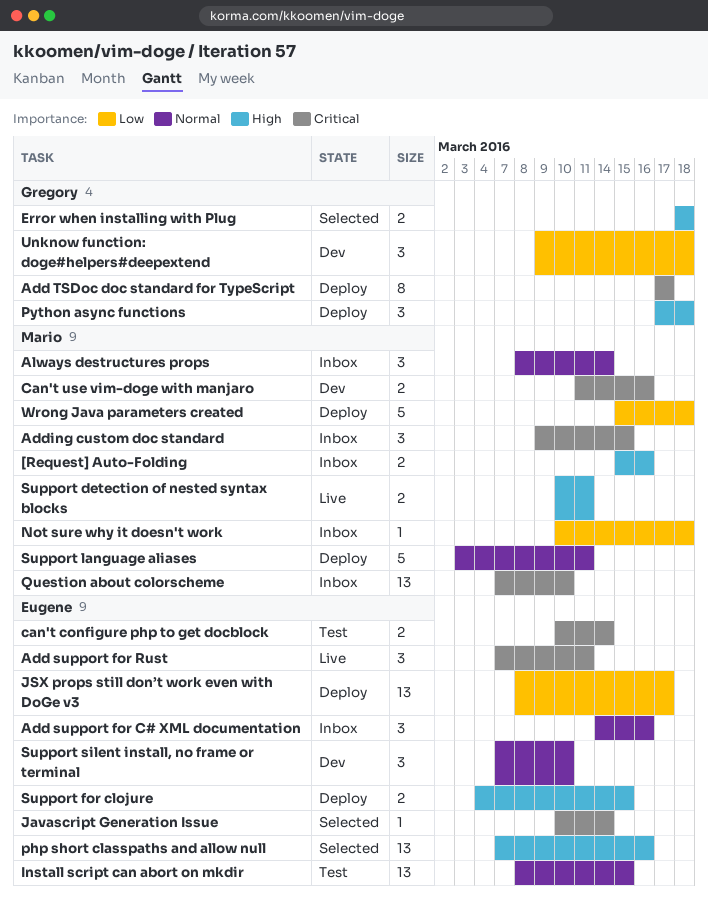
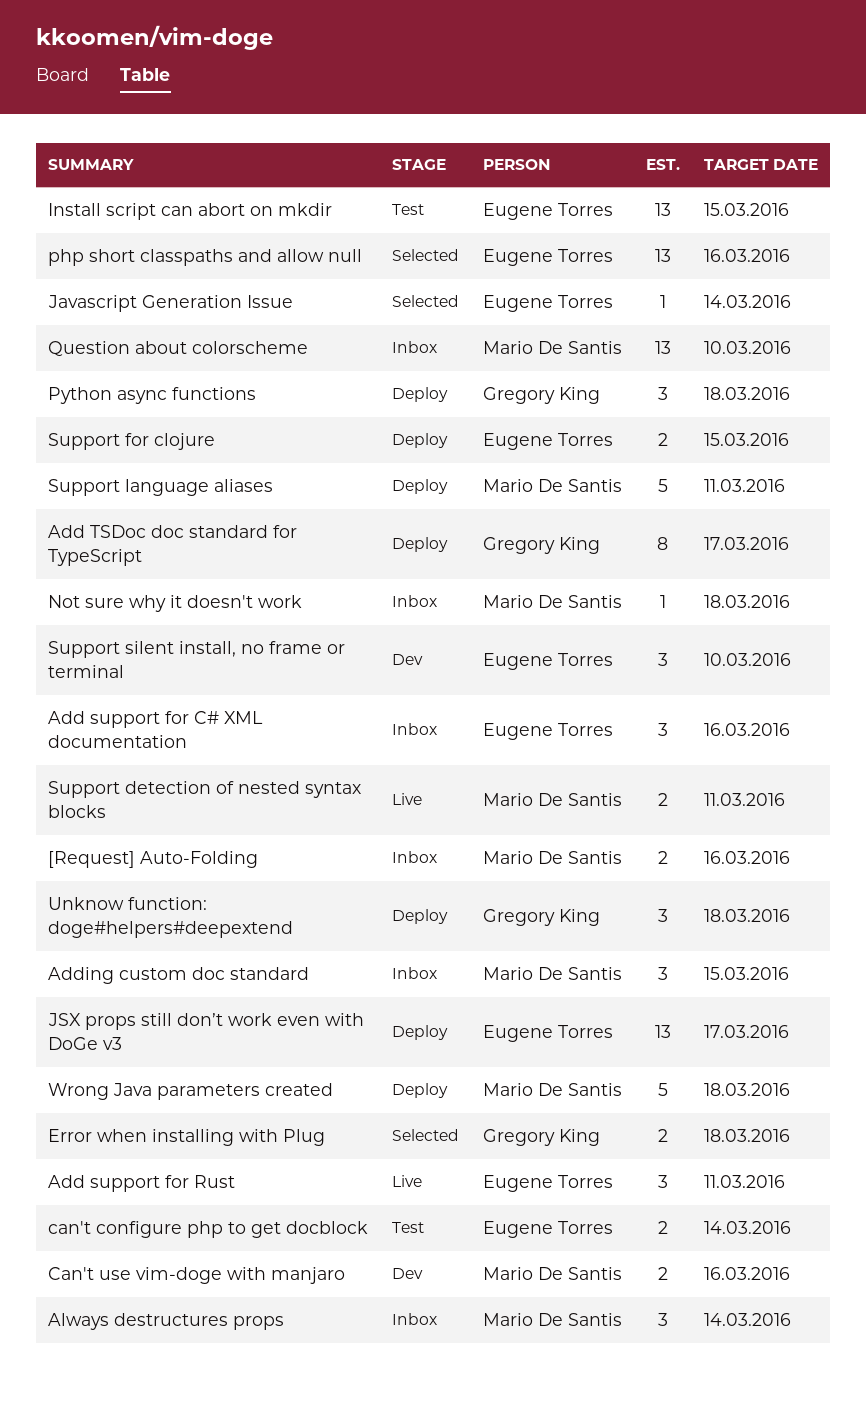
Unknow function: doge#helpers#deepextend, status: Dev -> Deploy

